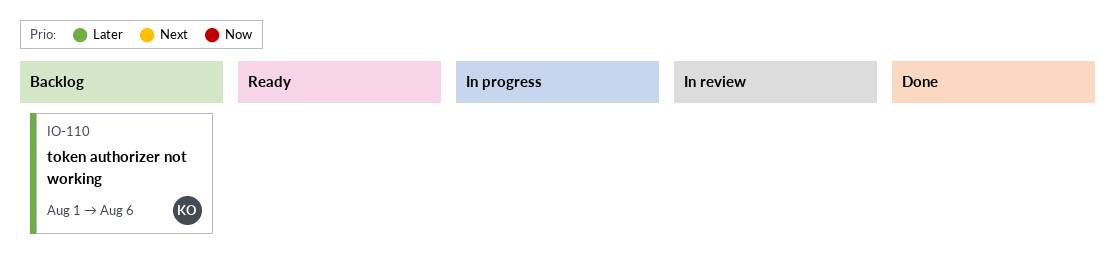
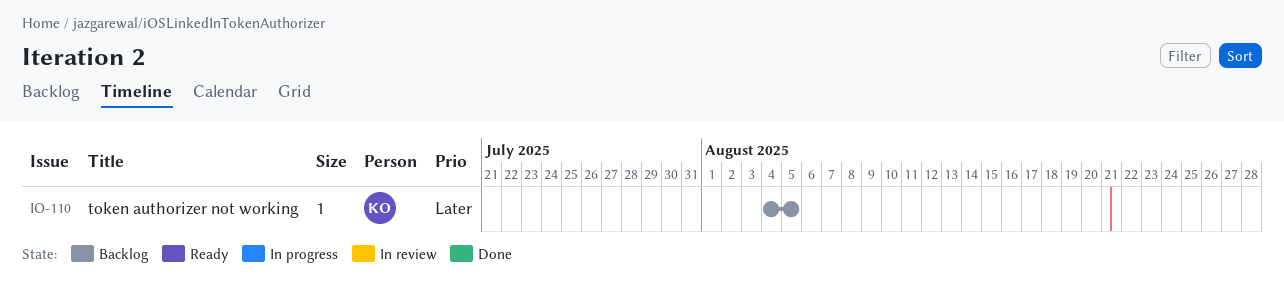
IO-110, start: Aug 1 -> Aug 4
IO-110, due: Aug 6 -> Aug 5

